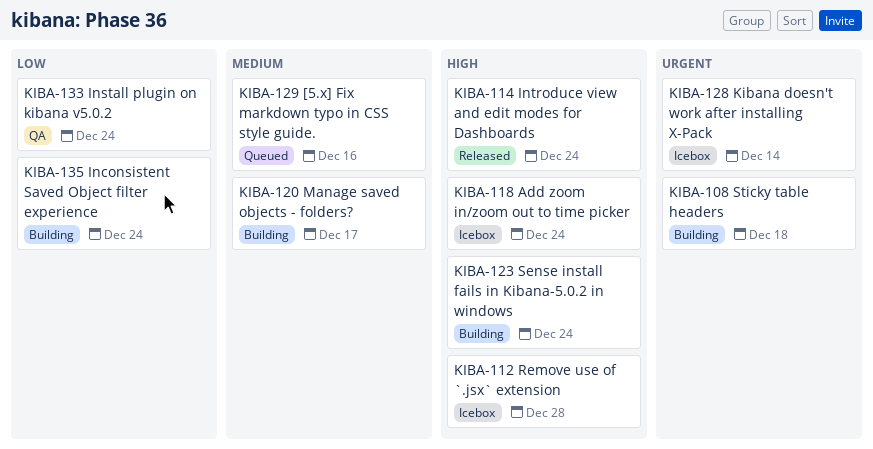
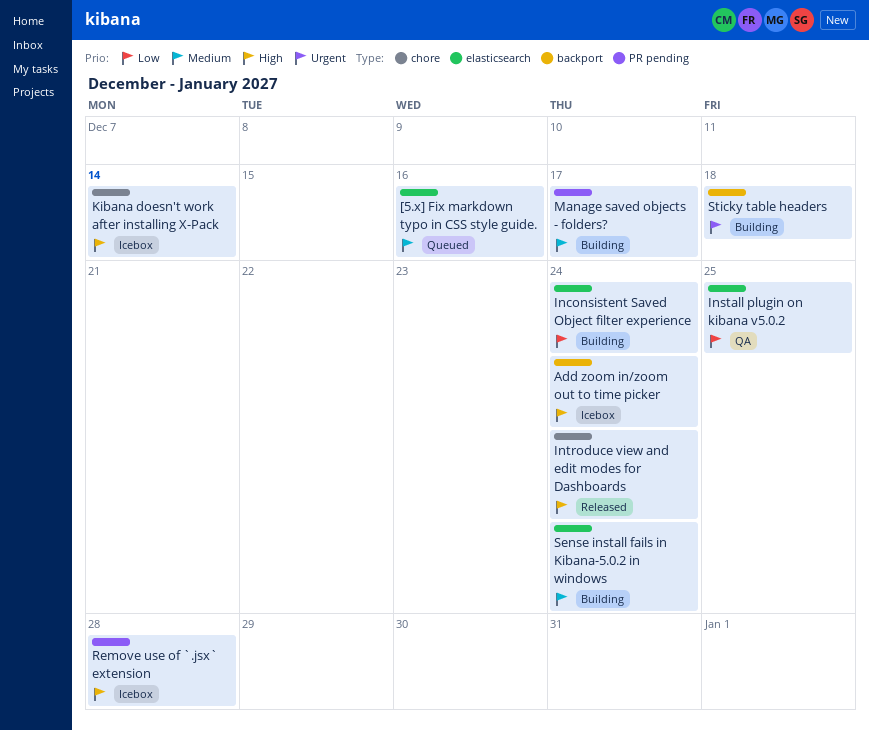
Install plugin on kibana v5.0.2, due: Dec 24 -> Dec 25
Kibana doesn't work after installing X-Pack, priority: Urgent -> High
Sense install fails in Kibana-5.0.2 in windows, priority: High -> Medium

